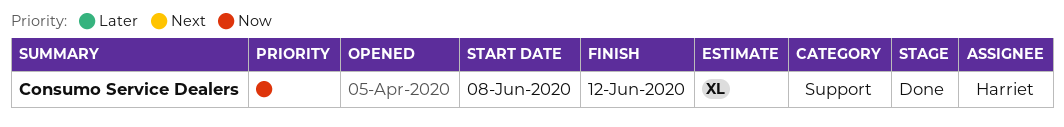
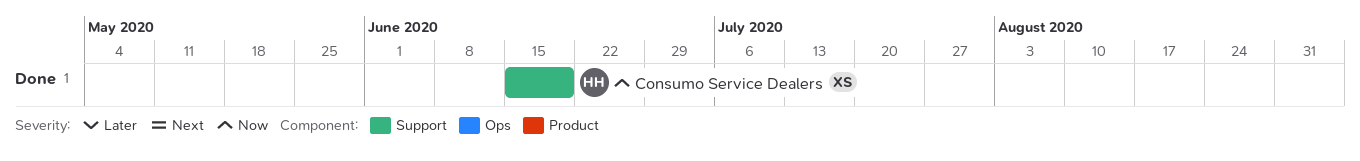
Consumo Service Dealers, estimate: XL -> XS
Consumo Service Dealers, start: Jun 8 -> Jun 15
Consumo Service Dealers, due: Jun 12 -> Jun 19

